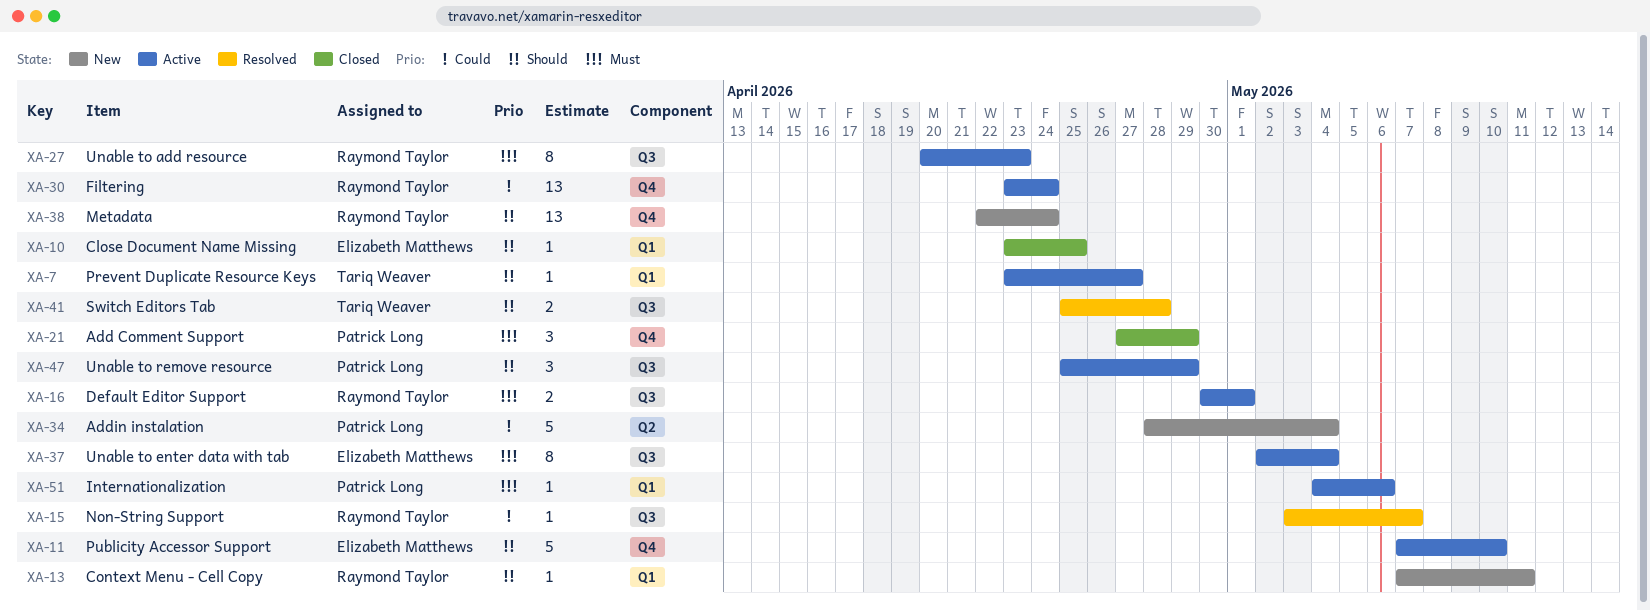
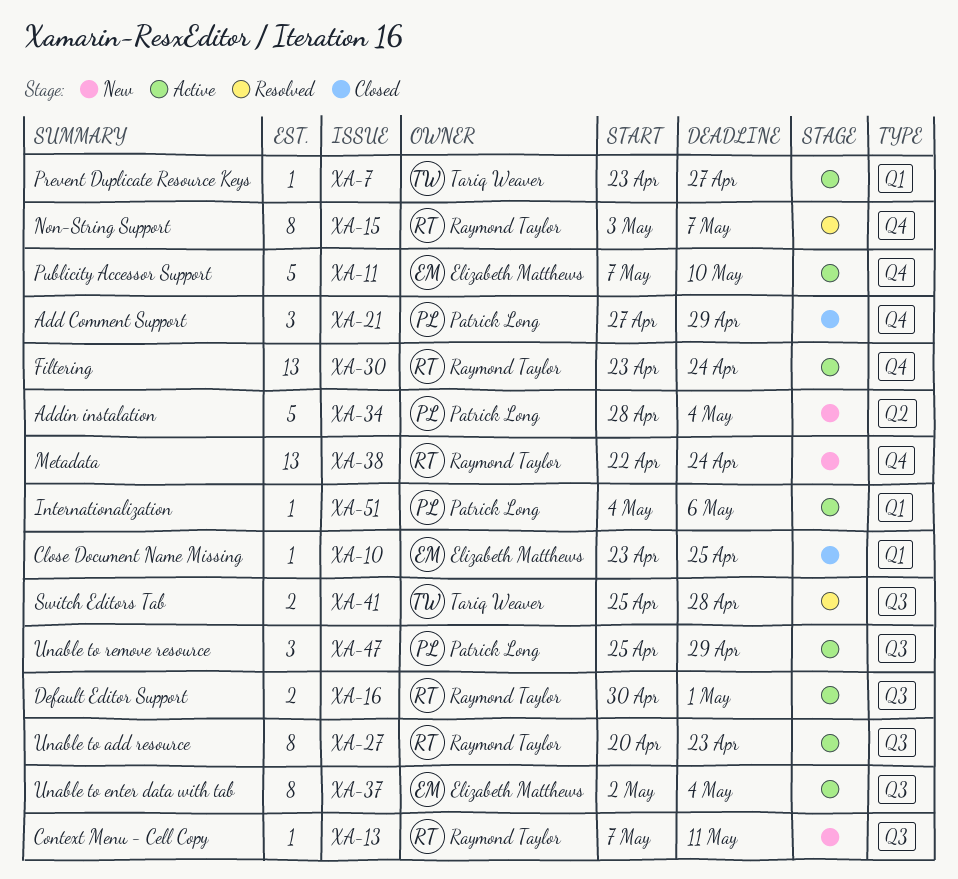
XA-13, label: Q1 -> Q3
XA-15, label: Q3 -> Q4
XA-15, estimate: 1 -> 8

